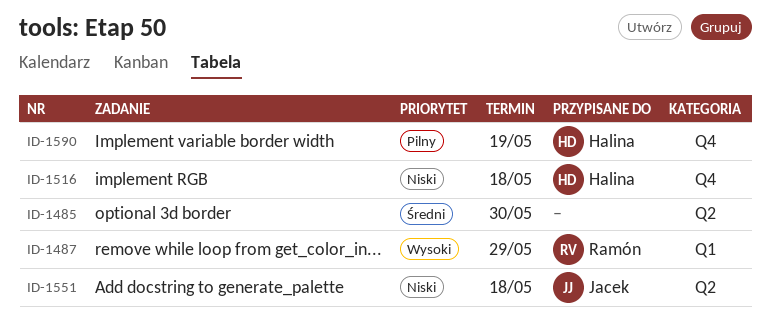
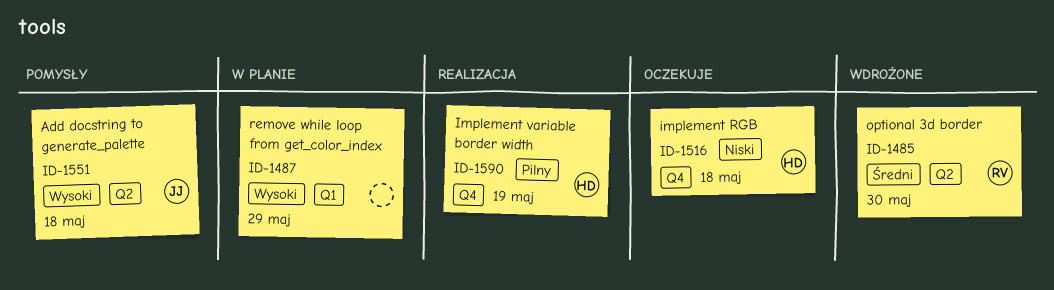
ID-1485, owner: none -> Ramón
ID-1487, owner: Ramón -> none
ID-1551, priority: Niski -> Wysoki

